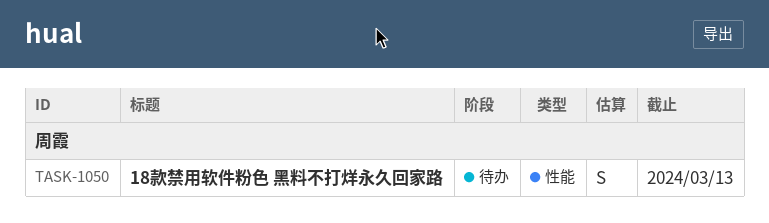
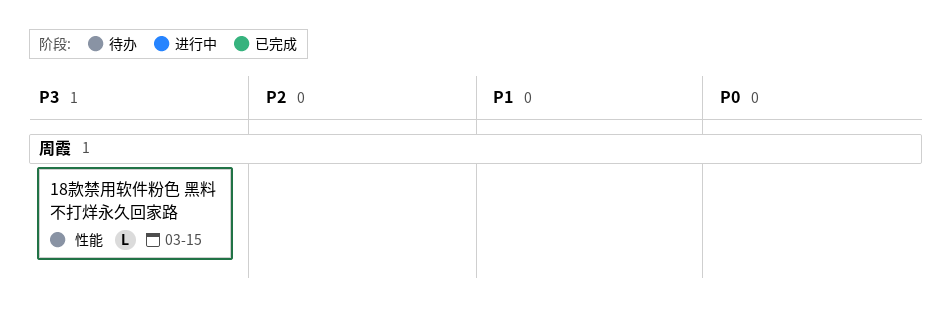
18款禁用软件粉色 黑料不打烊永久回家路, estimate: S -> L
18款禁用软件粉色 黑料不打烊永久回家路, due: Mar 13 -> Mar 15

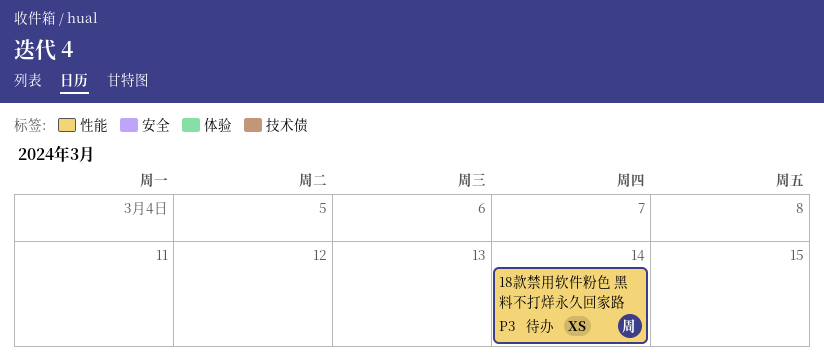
18款禁用软件粉色 黑料不打烊永久回家路, estimate: L -> XS
18款禁用软件粉色 黑料不打烊永久回家路, due: Mar 15 -> Mar 14

